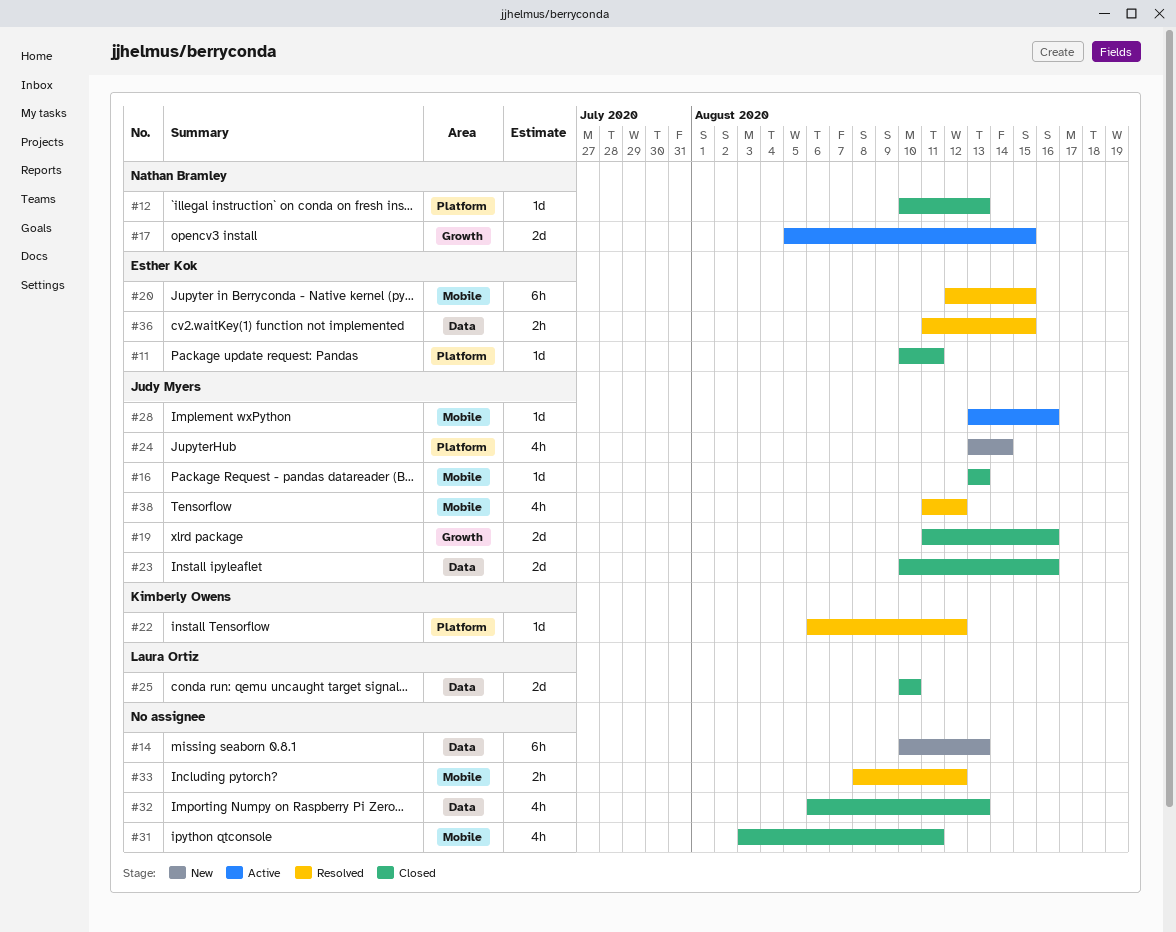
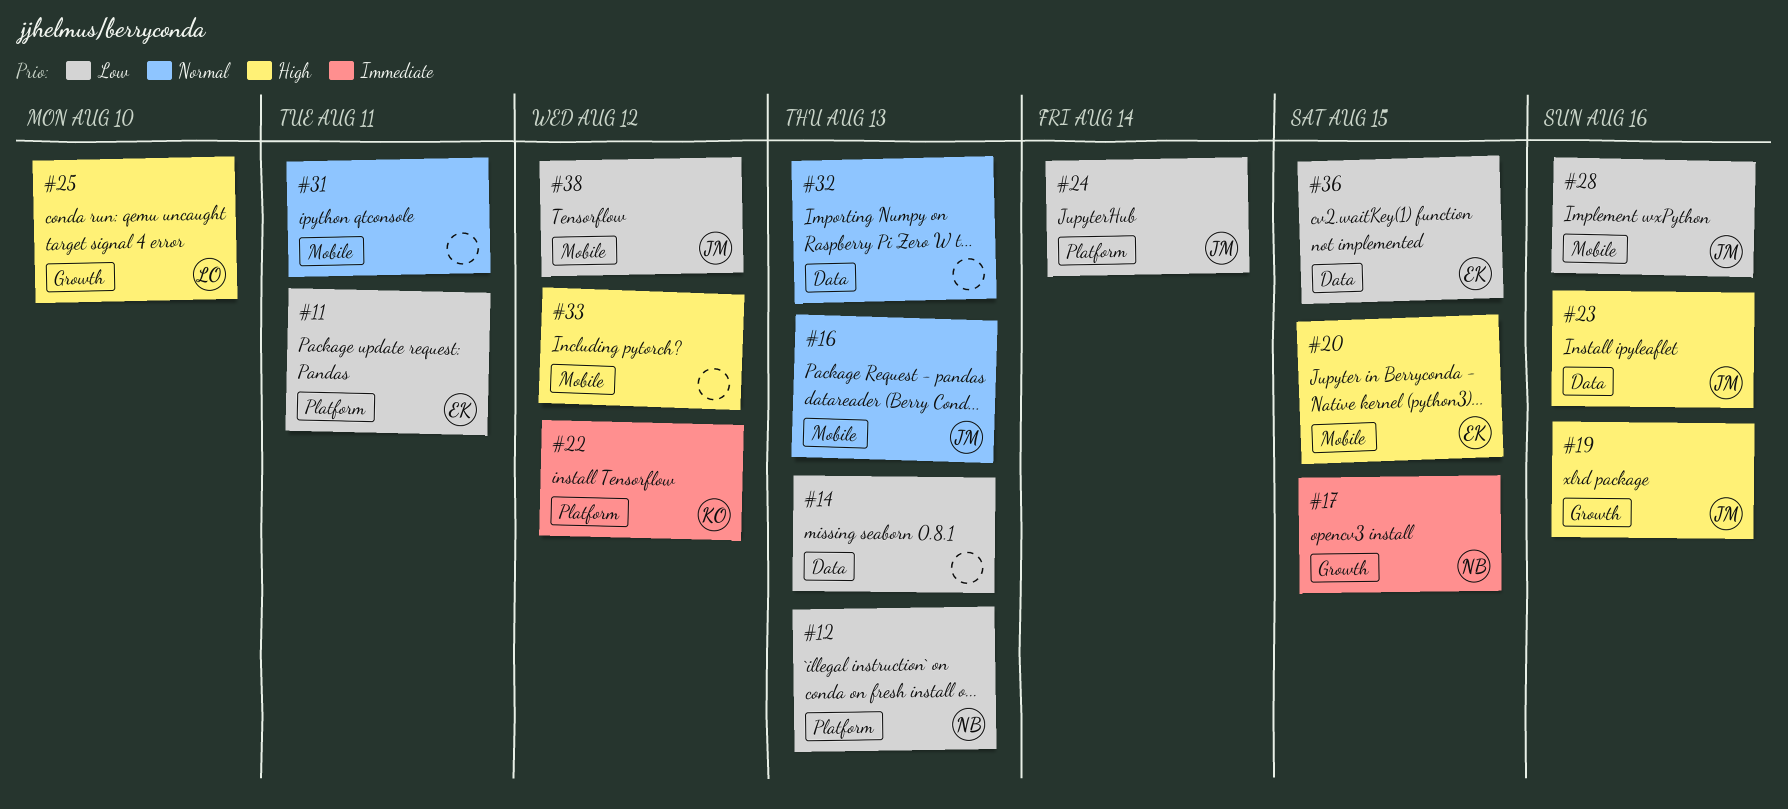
#25, label: Data -> Growth

